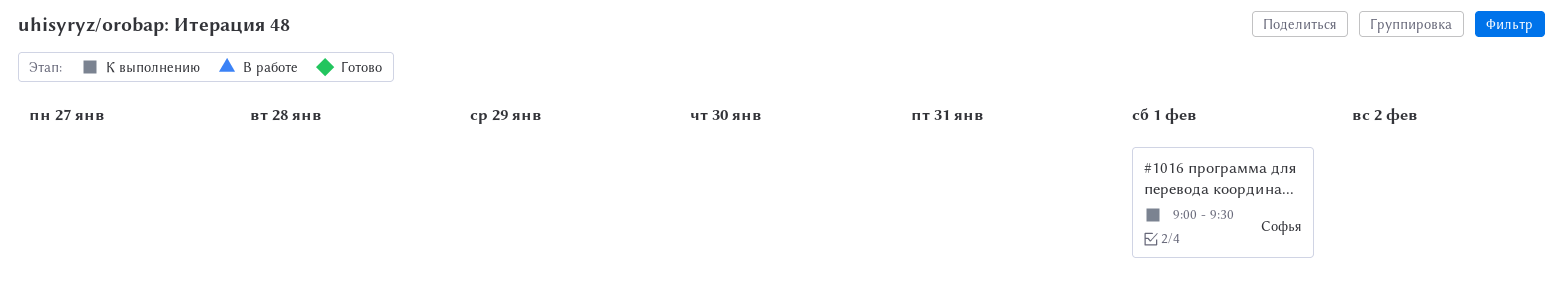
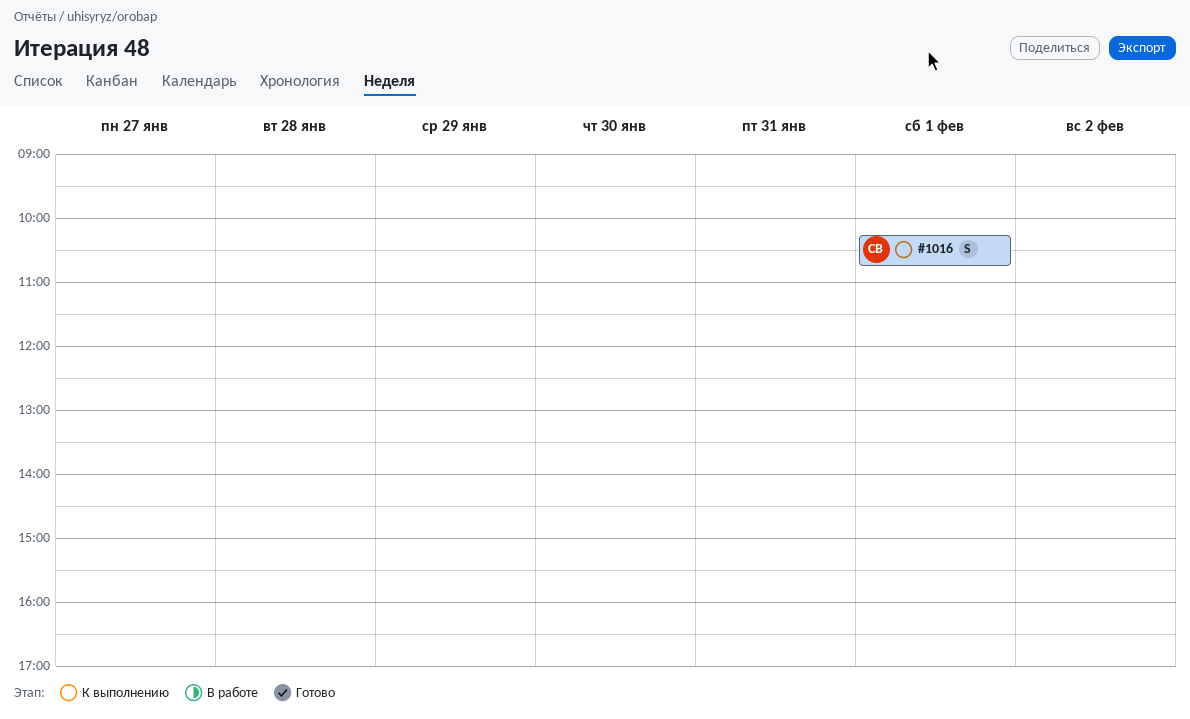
#1016, begins: 09:00 -> 10:15
#1016, ends: 09:30 -> 10:45

